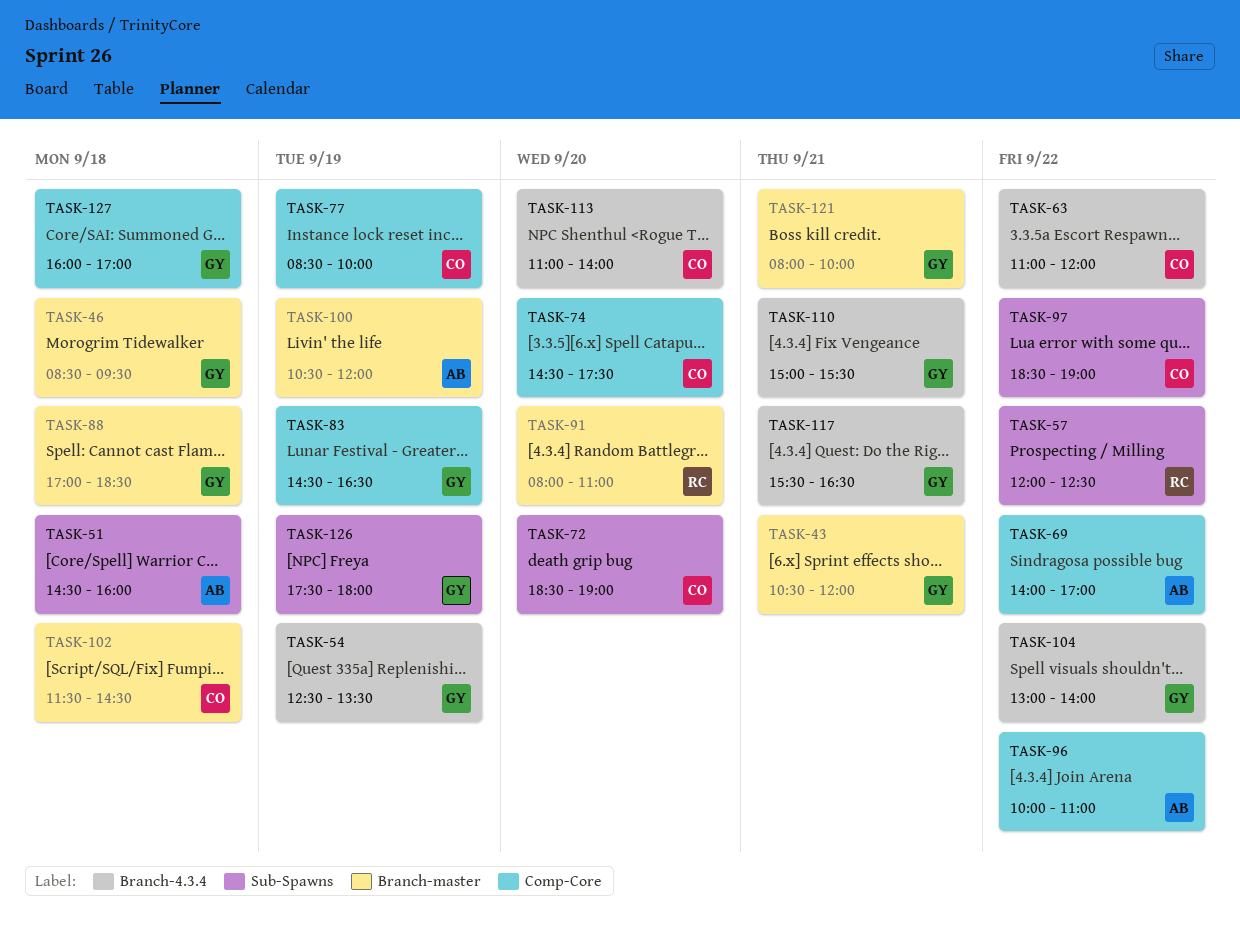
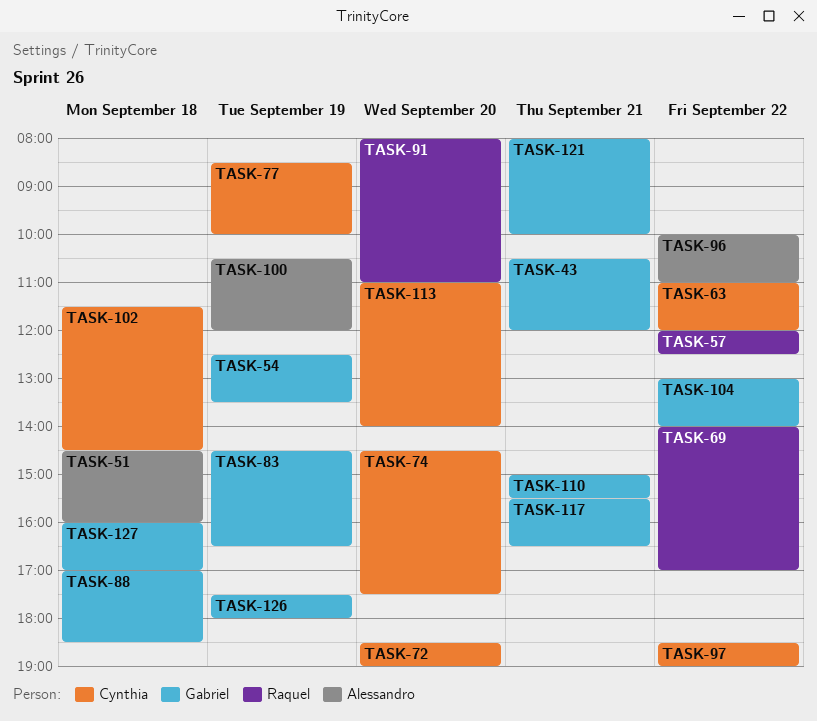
TASK-46: present -> none
TASK-69, owner: Alessandro -> Raquel

